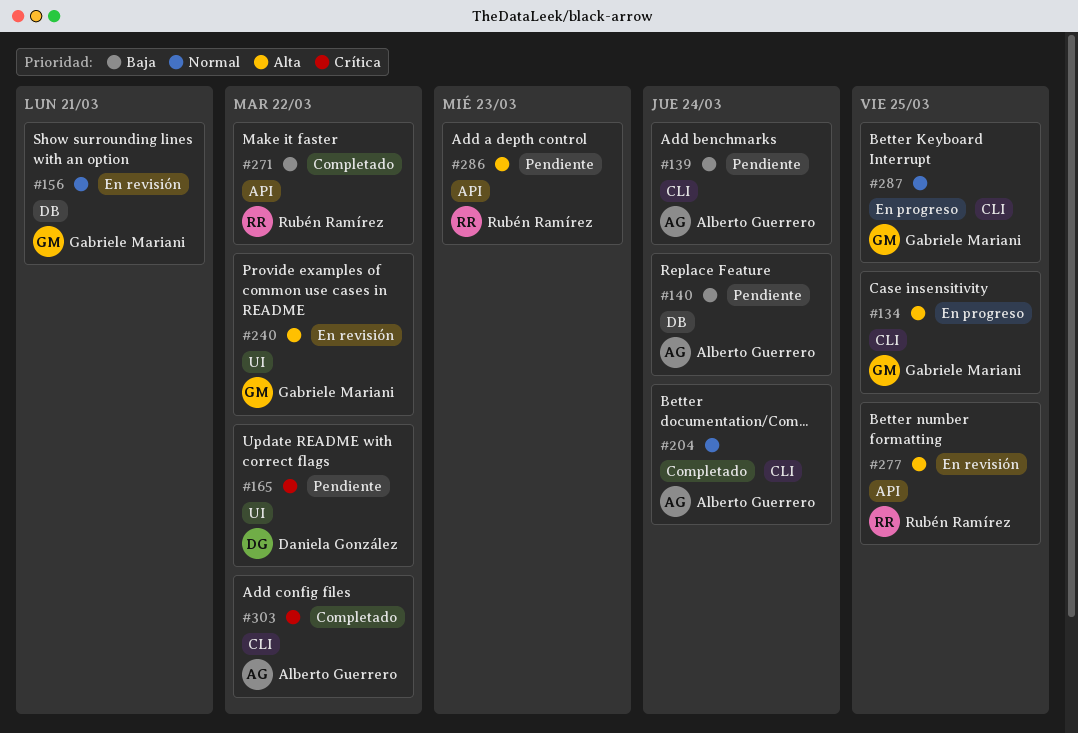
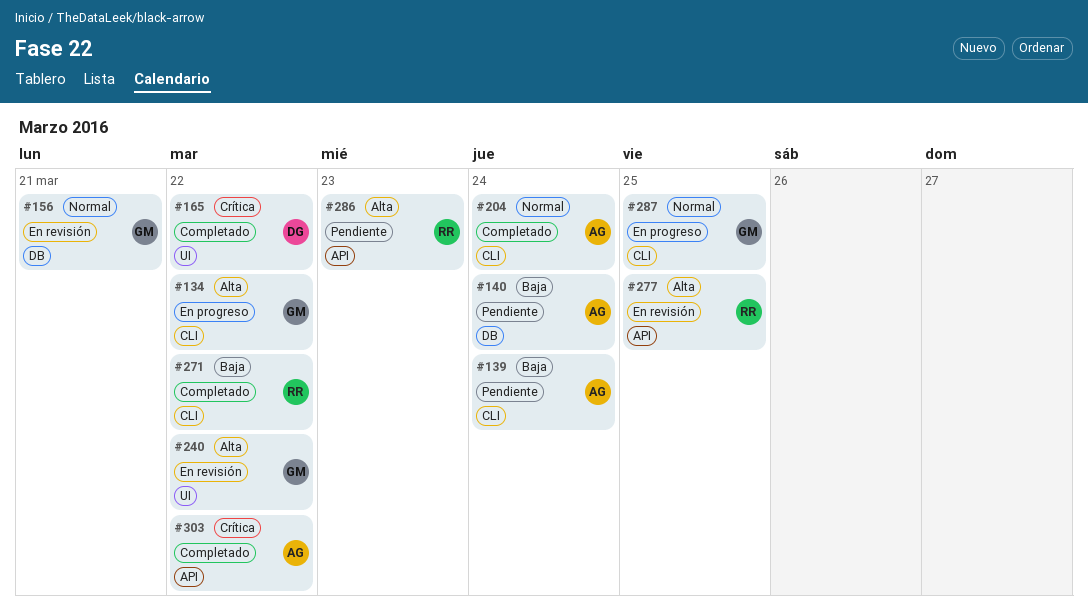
#134, due: Mar 25 -> Mar 22
#165, status: Pendiente -> Completado
#271, label: API -> CLI
#303, label: CLI -> API

